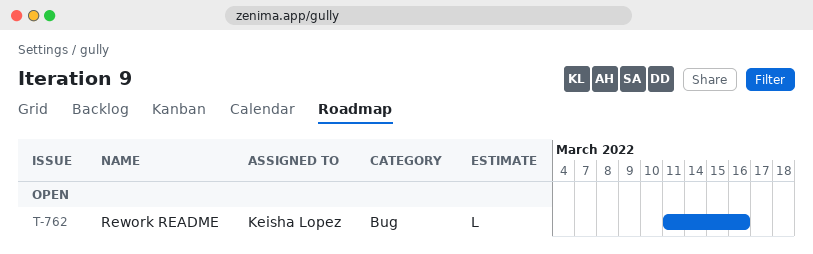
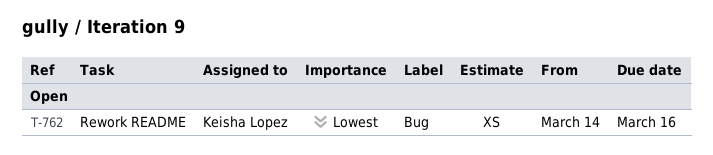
T-762, estimate: L -> XS
T-762, start: Mar 11 -> Mar 14

